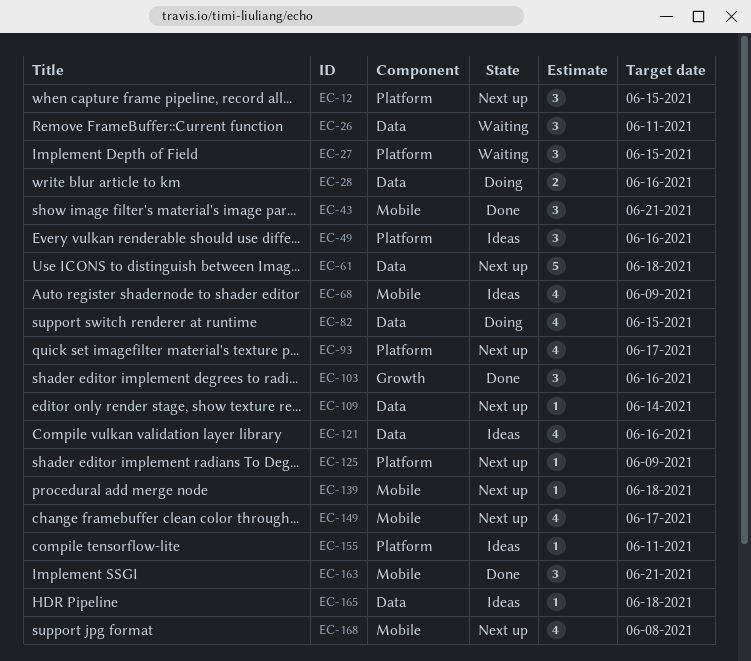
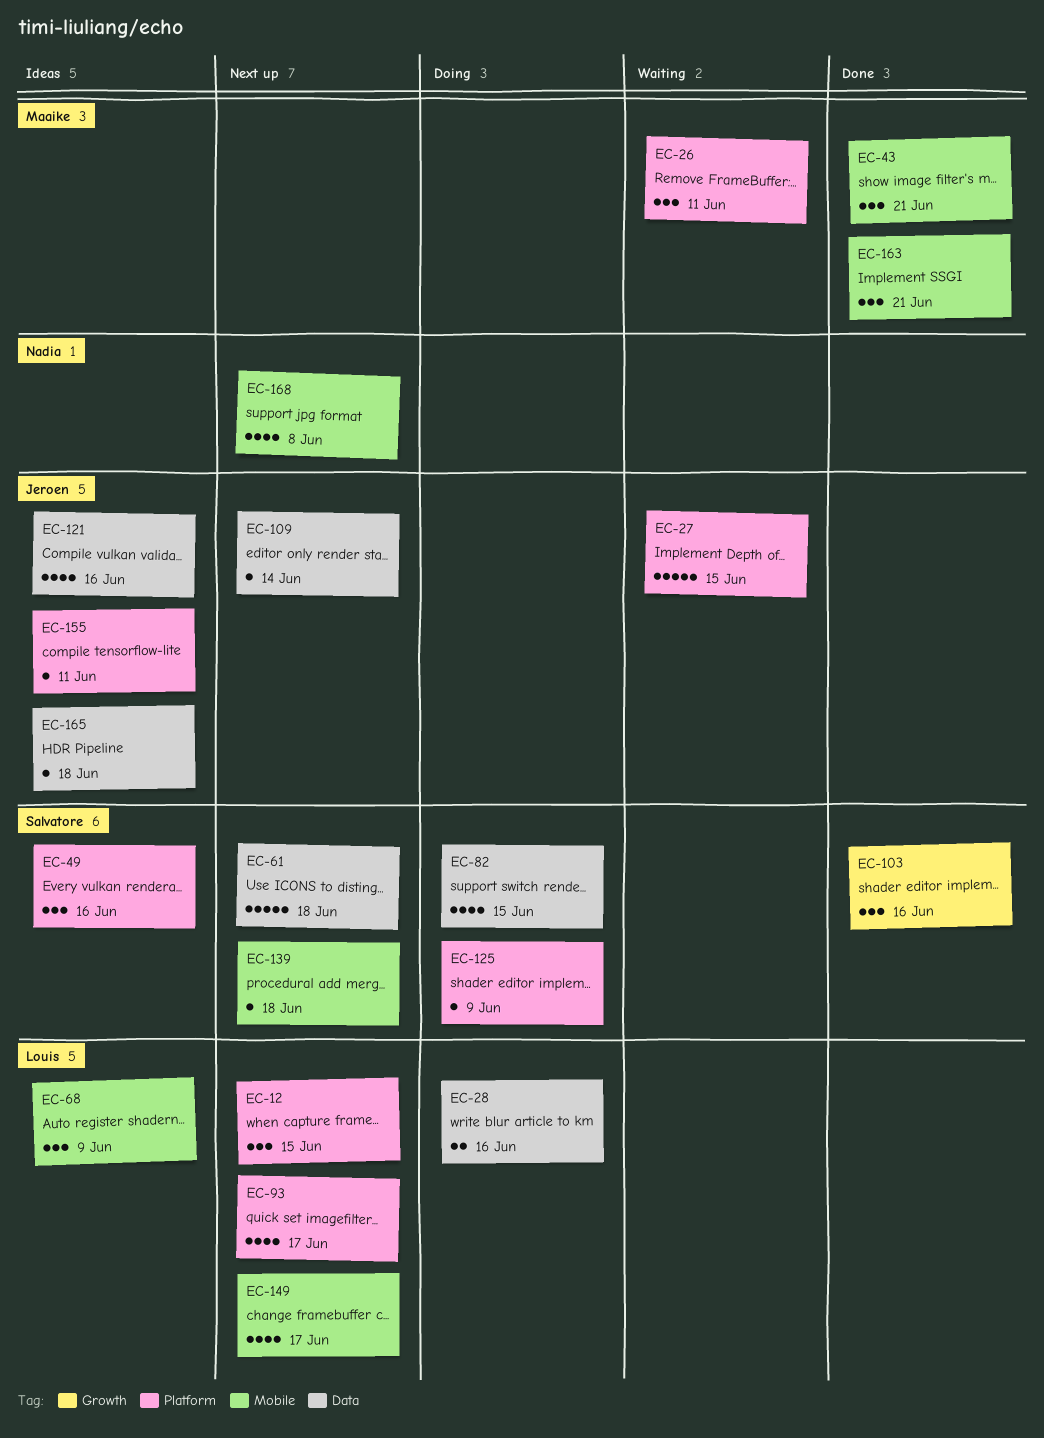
EC-26, label: Data -> Platform
EC-27, estimate: 3 -> 5
EC-68, estimate: 4 -> 3
EC-125, status: Next up -> Doing

